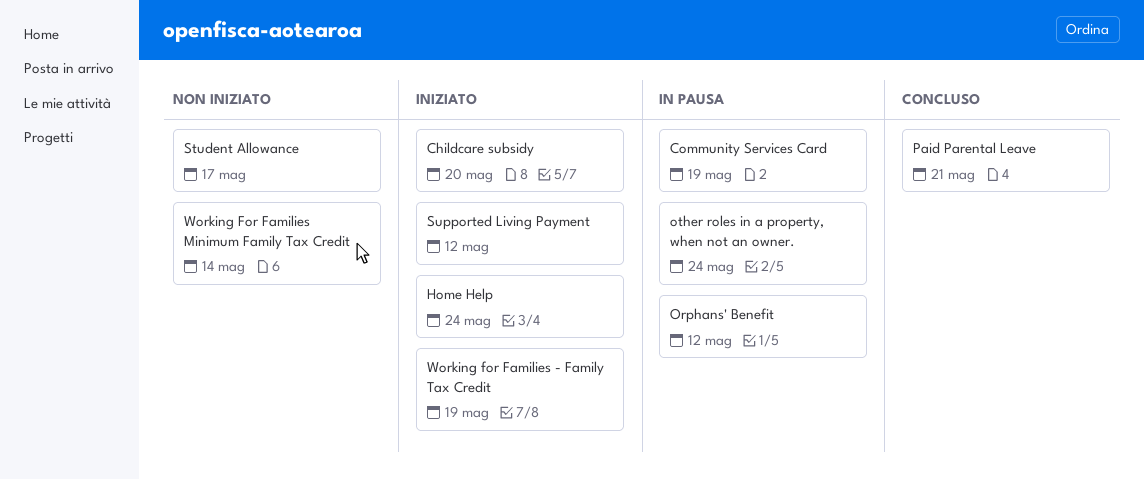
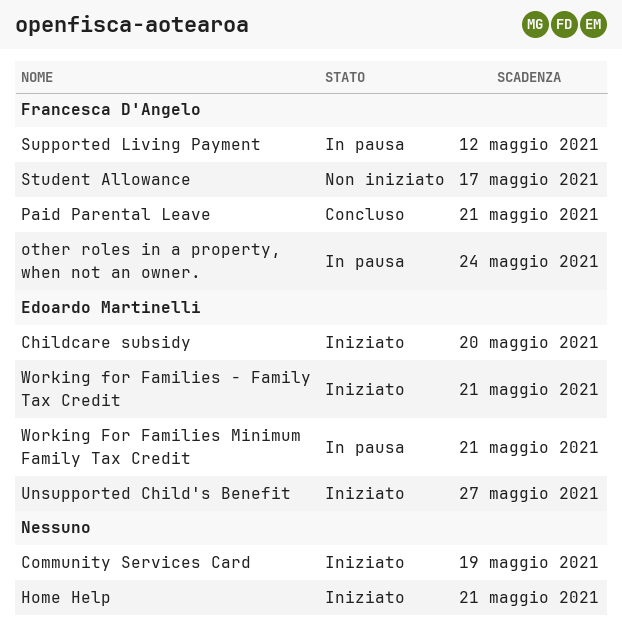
Community Services Card, status: In pausa -> Iniziato
Home Help, due: May 24 -> May 21
Orphans' Benefit: present -> none
Supported Living Payment, status: Iniziato -> In pausa
Unsupported Child's Benefit: none -> present
Working for Families - Family Tax Credit, due: May 19 -> May 21
Working For Families Minimum Family Tax Credit, status: Non iniziato -> In pausa
Working For Families Minimum Family Tax Credit, due: May 14 -> May 21

